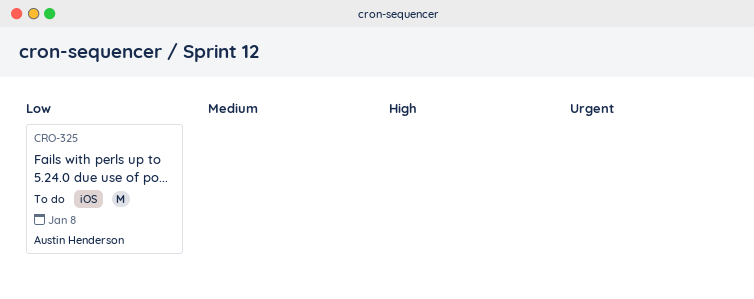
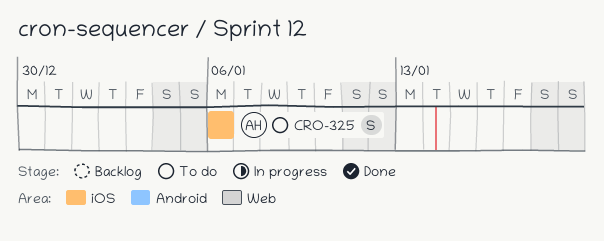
CRO-325, estimate: M -> S
CRO-325, due: Jan 8 -> Jan 6

